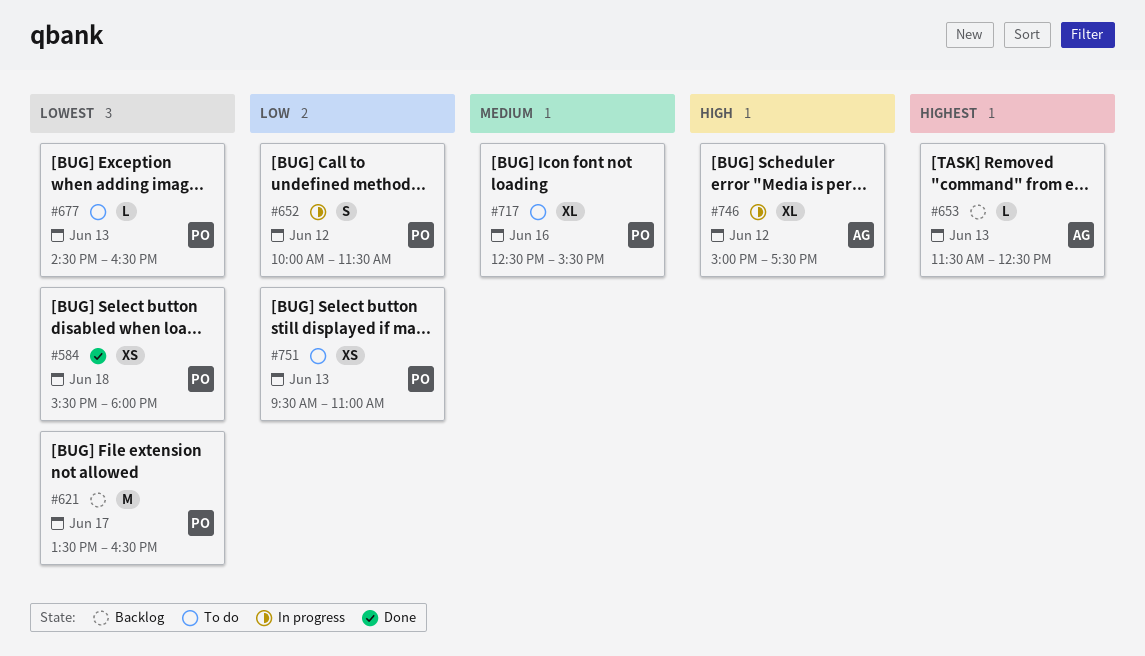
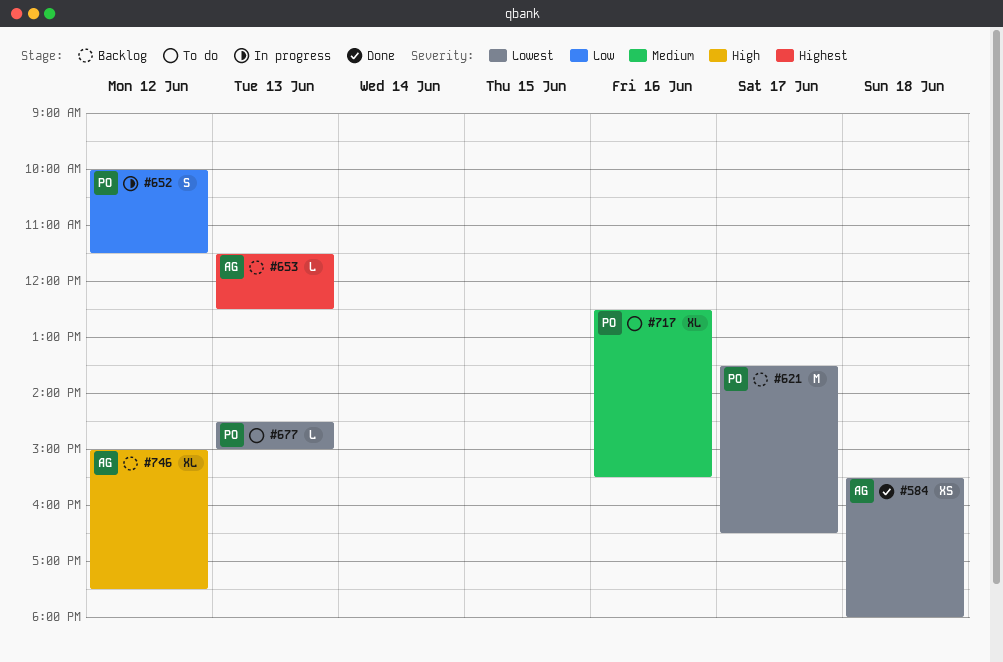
#584, owner: PO -> AG
#677, ends: 16:30 -> 15:00
#746, status: In progress -> Backlog
#751: present -> none

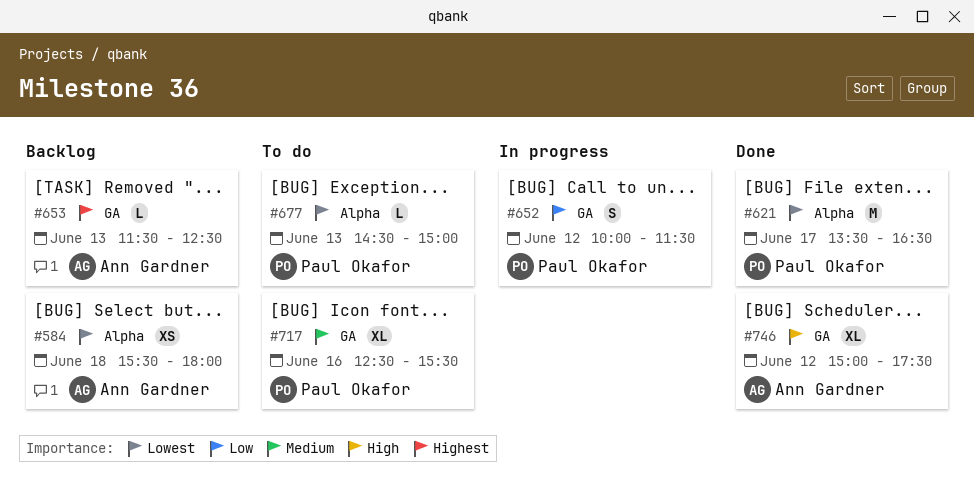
#584, status: Done -> Backlog
#621, status: Backlog -> Done
#746, status: Backlog -> Done

